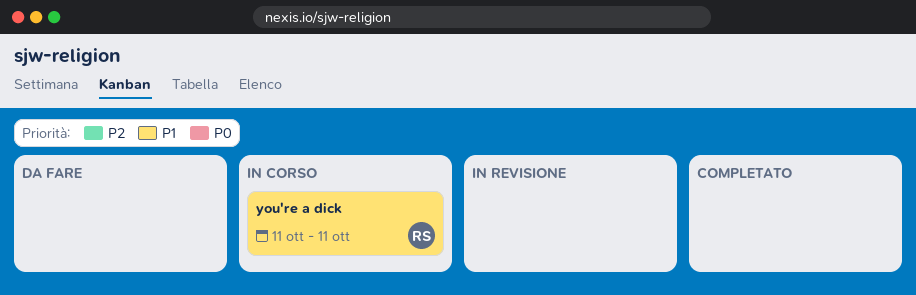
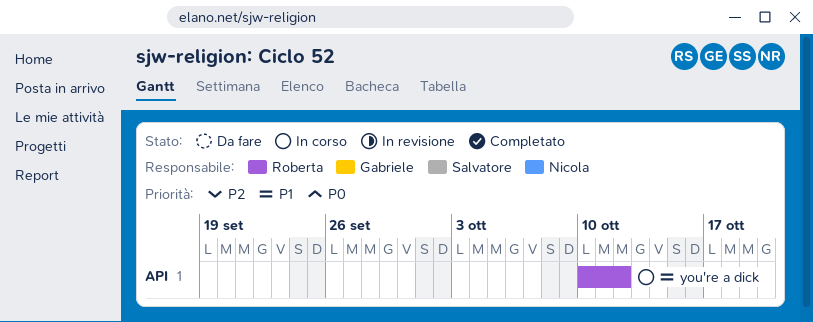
you're a dick, start: Oct 11 -> Oct 10
you're a dick, due: Oct 11 -> Oct 12

